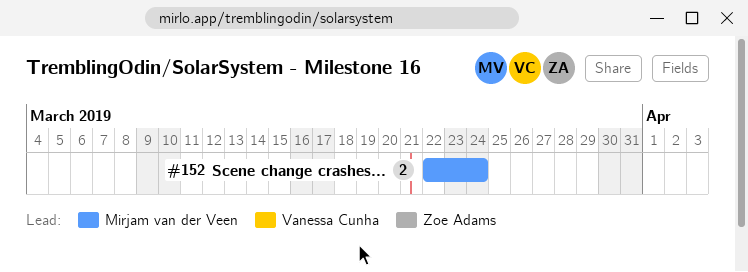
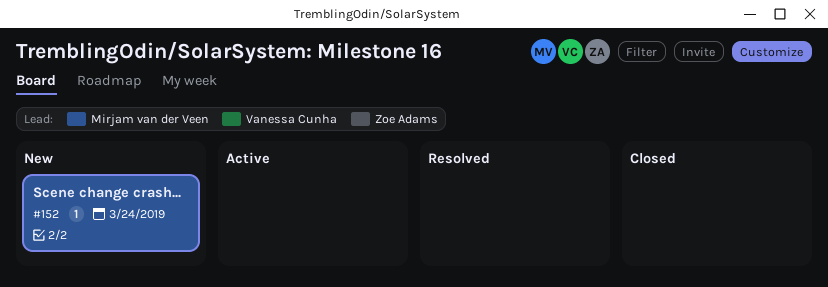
#152, estimate: 2 -> 1

